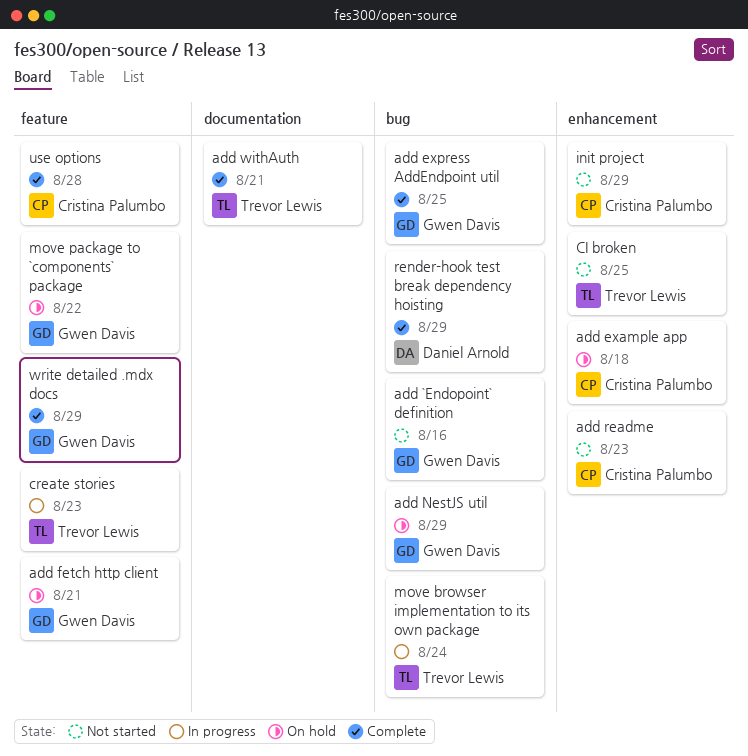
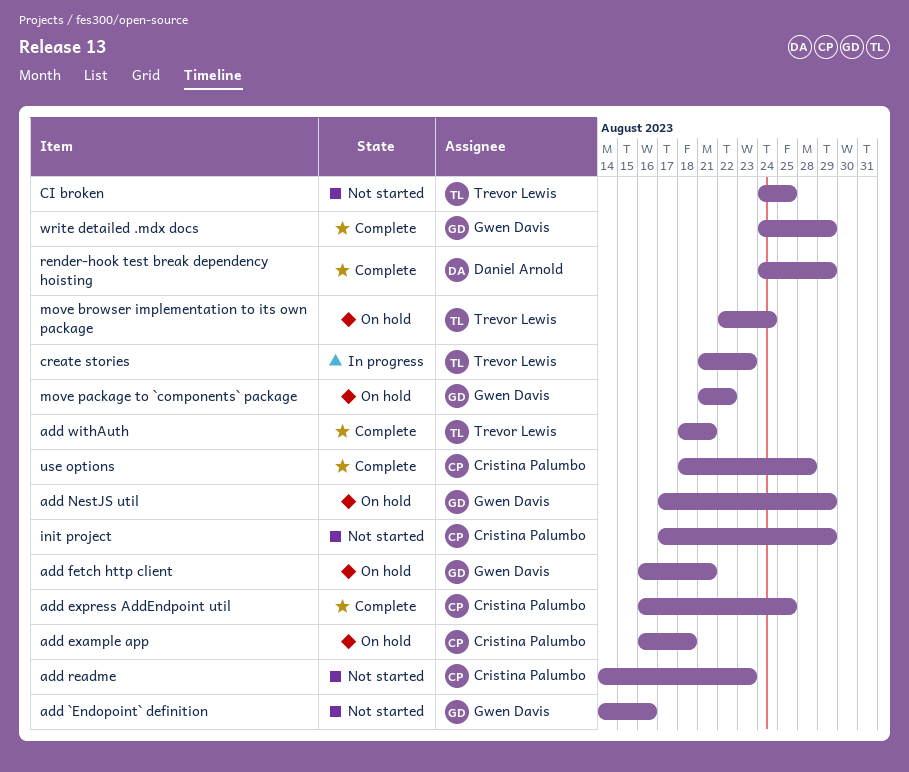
add express AddEndpoint util, owner: Gwen Davis -> Cristina Palumbo
move browser implementation to its own package, status: In progress -> On hold

